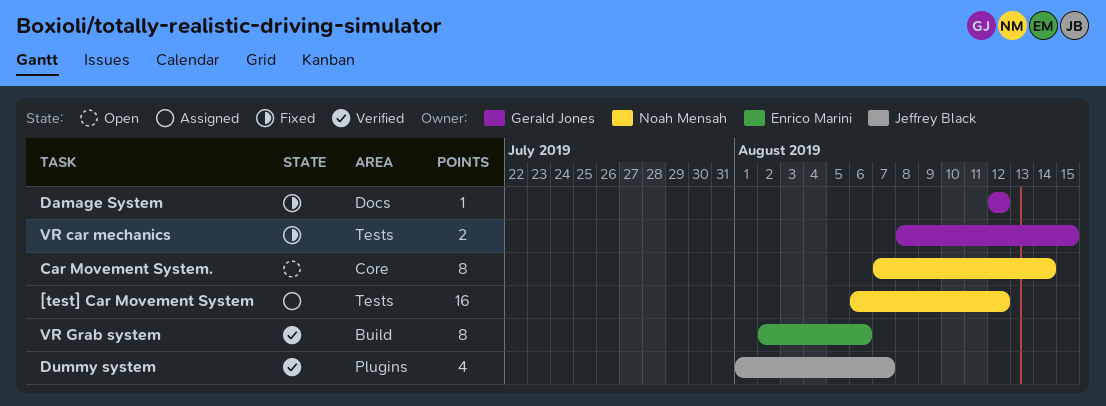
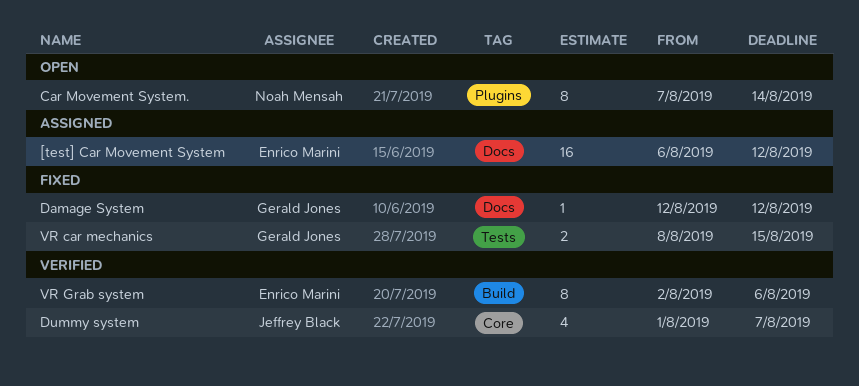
[test] Car Movement System, owner: Noah Mensah -> Enrico Marini
[test] Car Movement System, label: Tests -> Docs
Car Movement System., label: Core -> Plugins
Dummy system, label: Plugins -> Core

